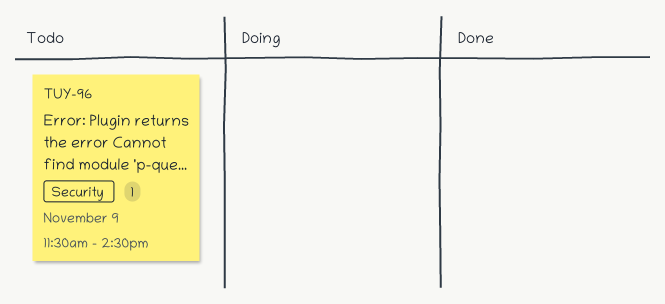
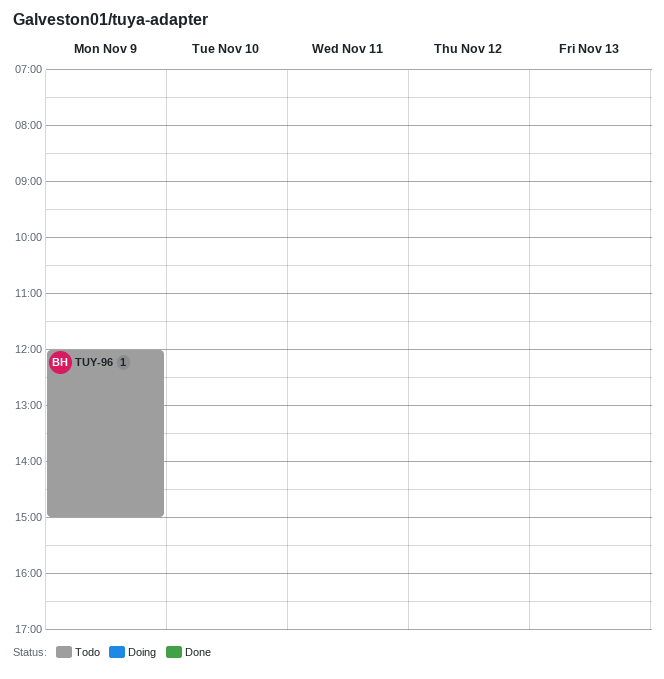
TUY-96, begins: 11:30 -> 12:00
TUY-96, ends: 14:30 -> 15:00

